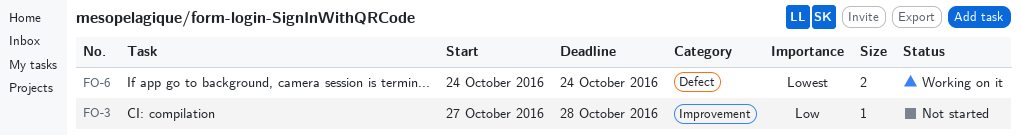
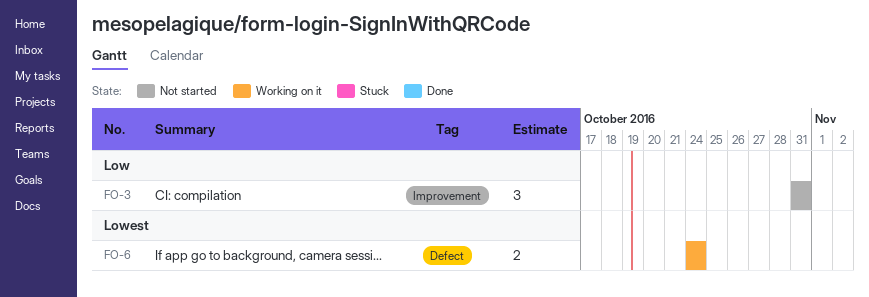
FO-3, estimate: 1 -> 3
FO-3, start: Oct 27 -> Oct 31
FO-3, due: Oct 28 -> Oct 31

